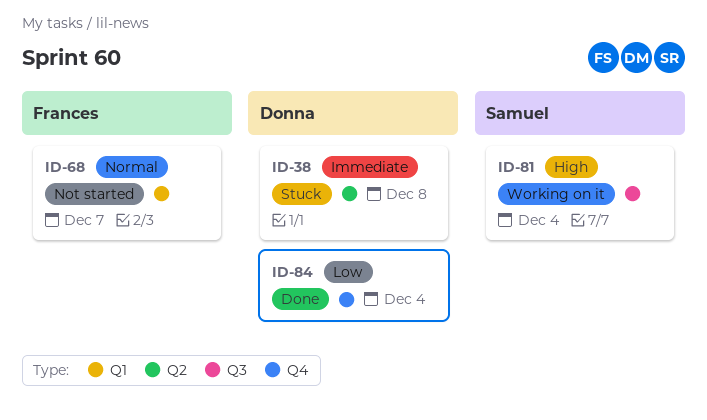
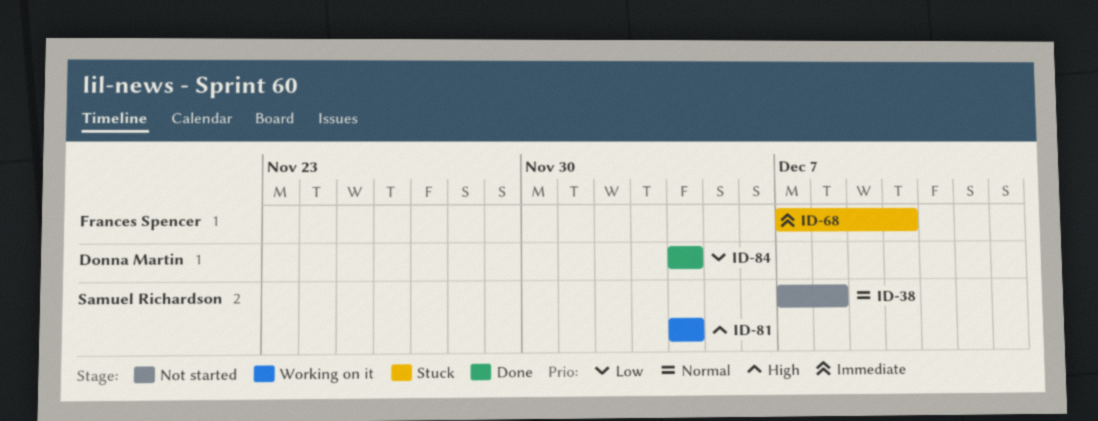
ID-38, status: Stuck -> Not started
ID-38, owner: Donna Martin -> Samuel Richardson
ID-38, priority: Immediate -> Normal
ID-68, status: Not started -> Stuck
ID-68, priority: Normal -> Immediate
ID-68, due: Dec 7 -> Dec 10

